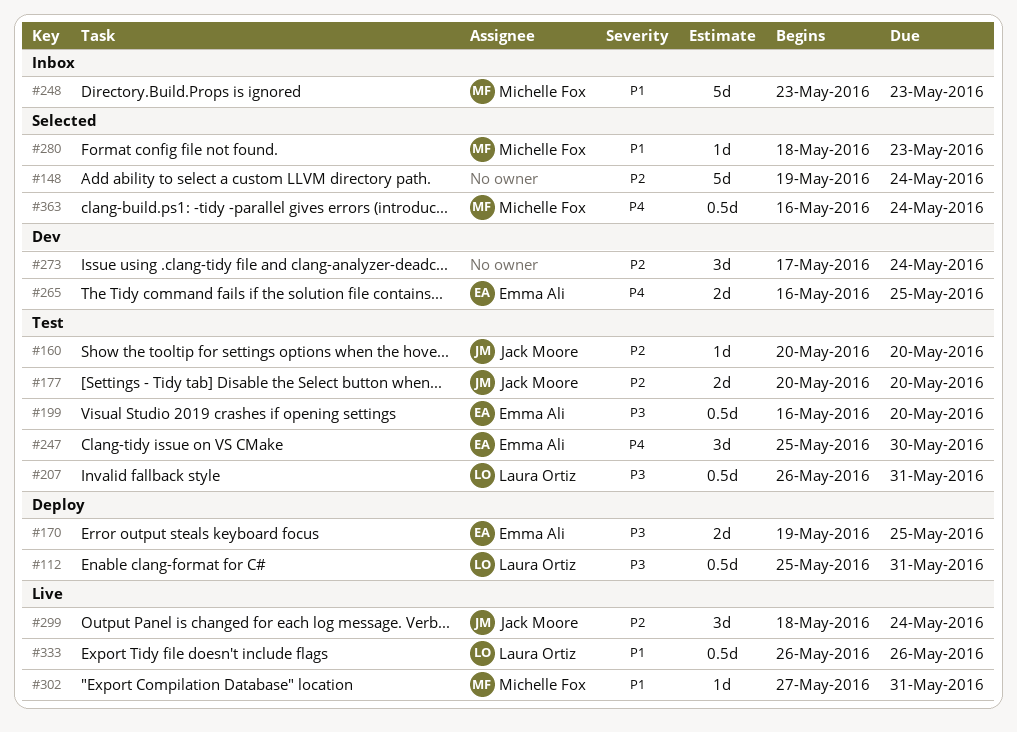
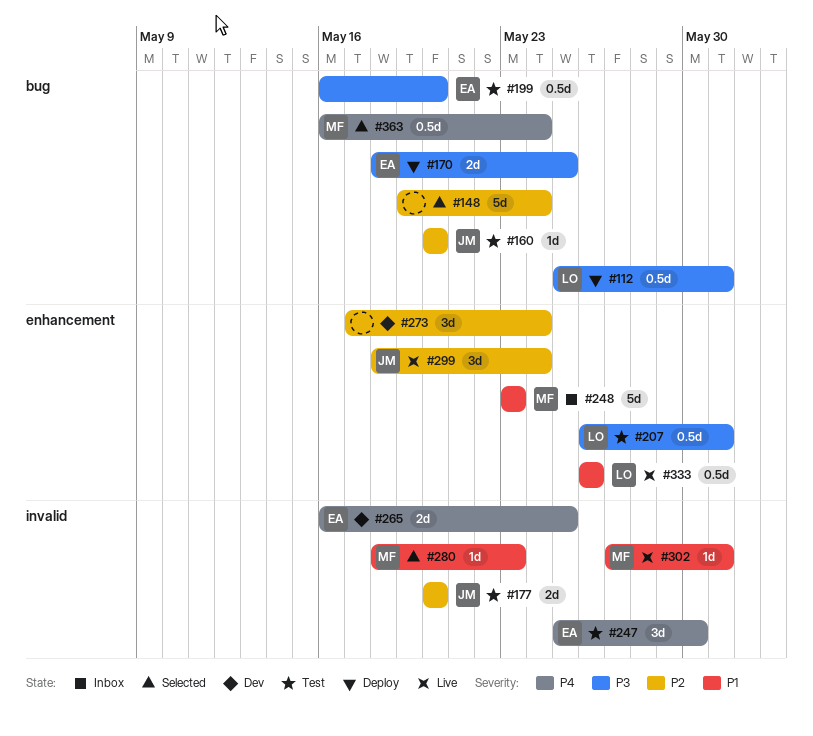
#170, start: May 19 -> May 18

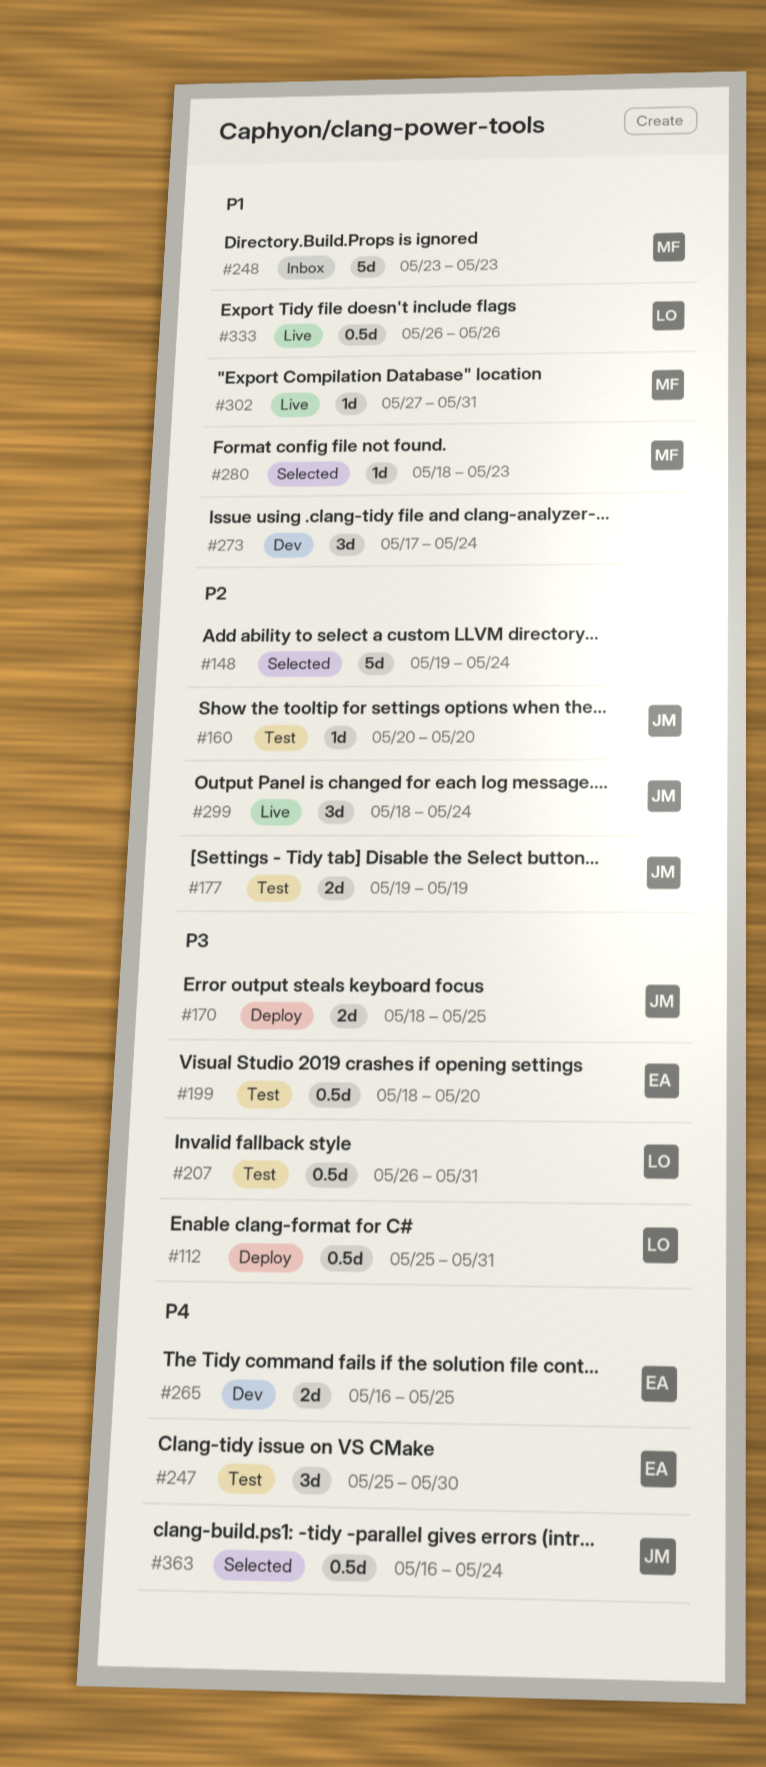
#170, owner: EA -> JM
#177, start: May 20 -> May 19
#177, due: May 20 -> May 19
#199, start: May 16 -> May 18
#273, priority: P2 -> P1
#363, owner: MF -> JM

